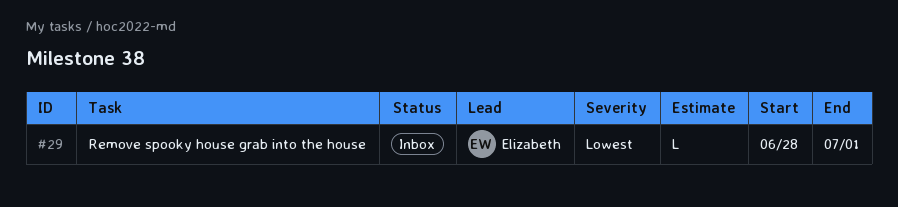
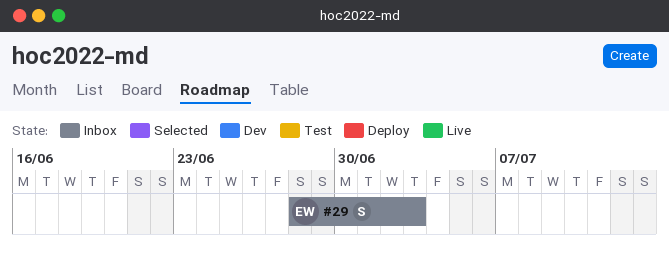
#29, estimate: L -> S
#29, due: Jul 1 -> Jul 3

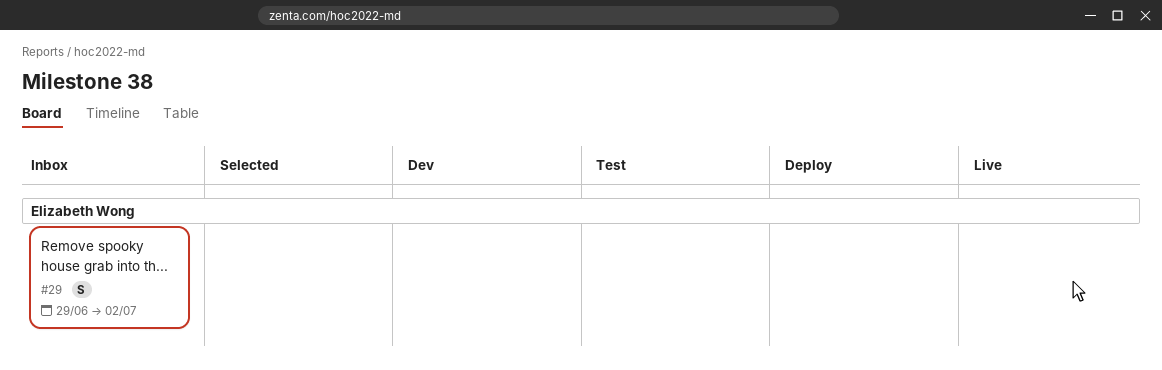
#29, start: Jun 28 -> Jun 29
#29, due: Jul 3 -> Jul 2

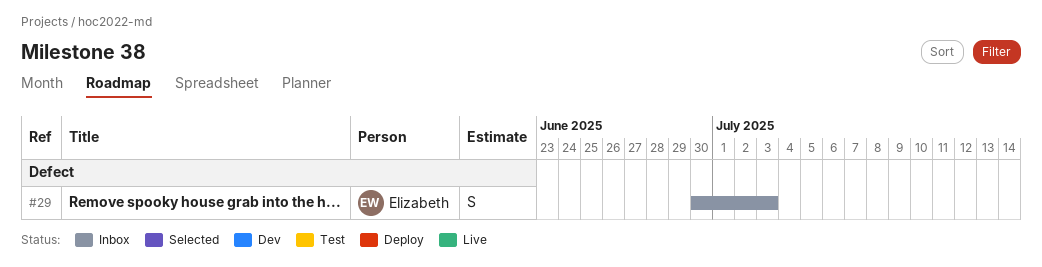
#29, start: Jun 29 -> Jun 30
#29, due: Jul 2 -> Jul 3

